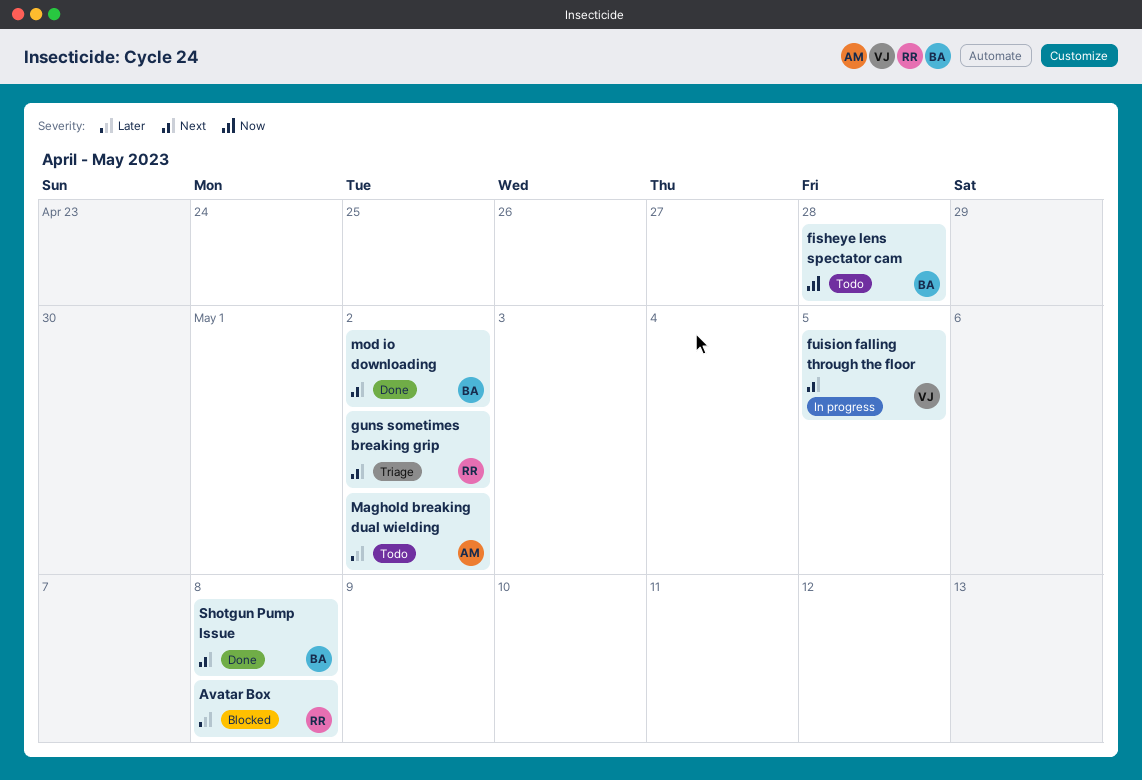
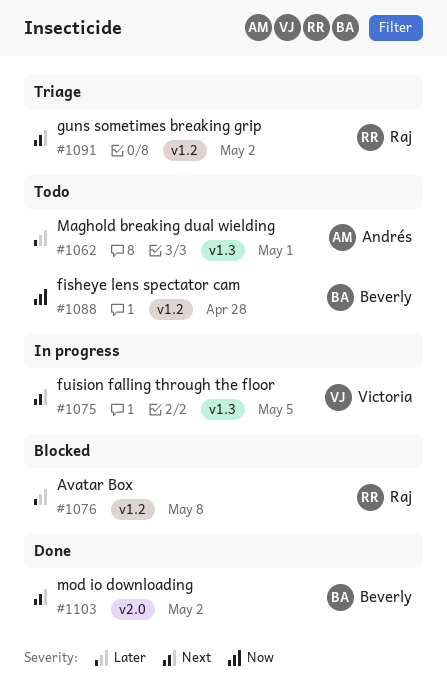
Maghold breaking dual wielding, due: May 2 -> May 1
Shotgun Pump Issue: present -> none

